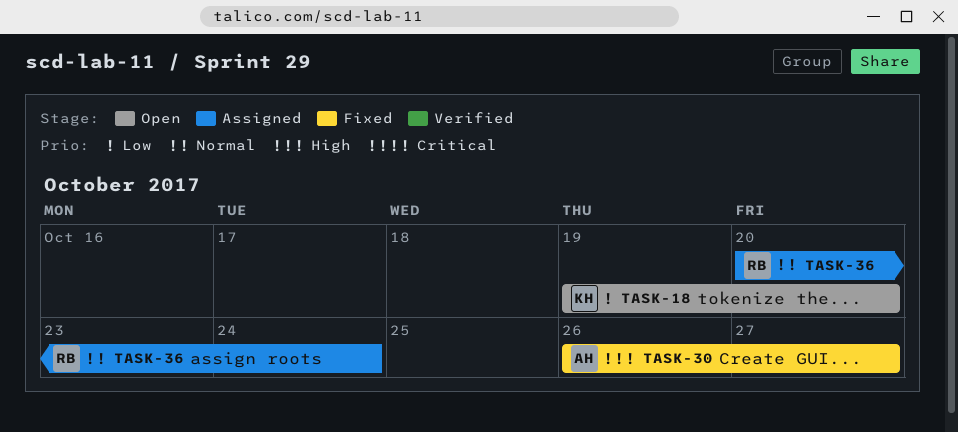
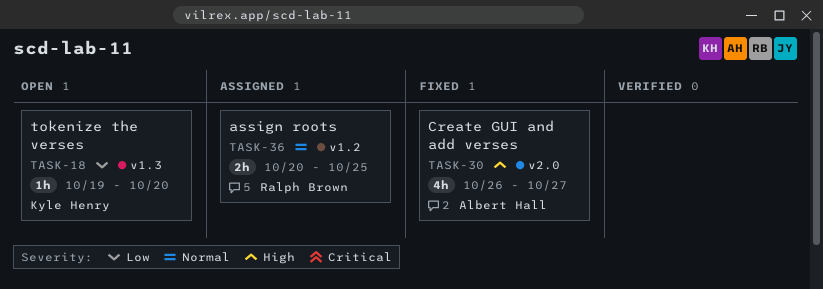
TASK-36, due: Oct 24 -> Oct 25

